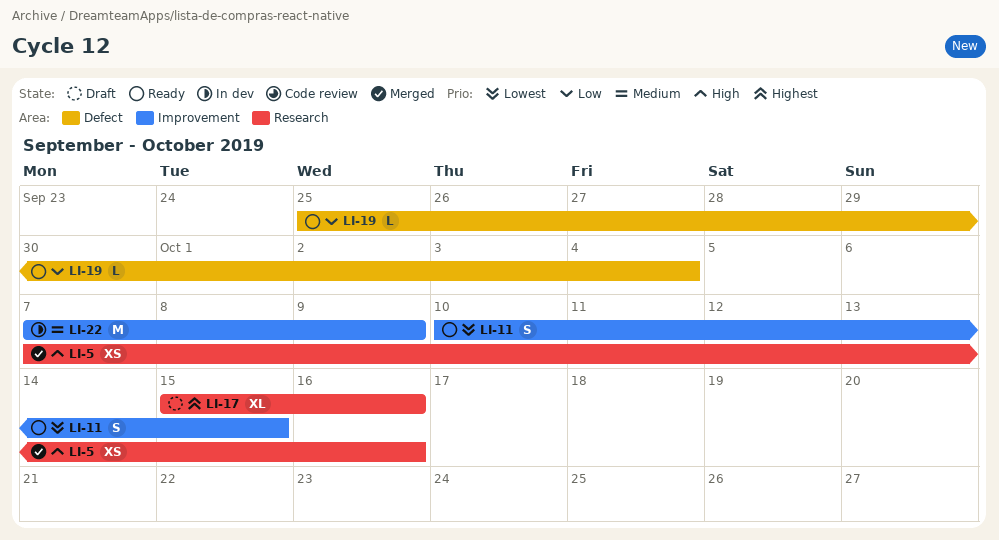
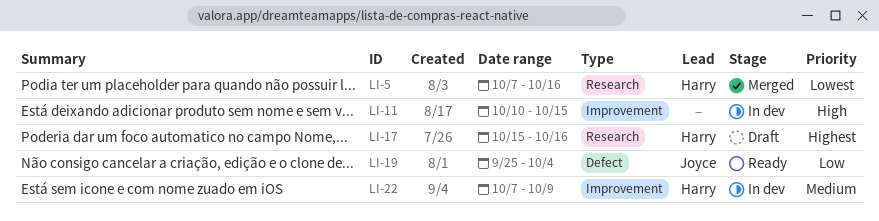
LI-5, priority: High -> Lowest
LI-11, status: Ready -> In dev
LI-11, priority: Lowest -> High

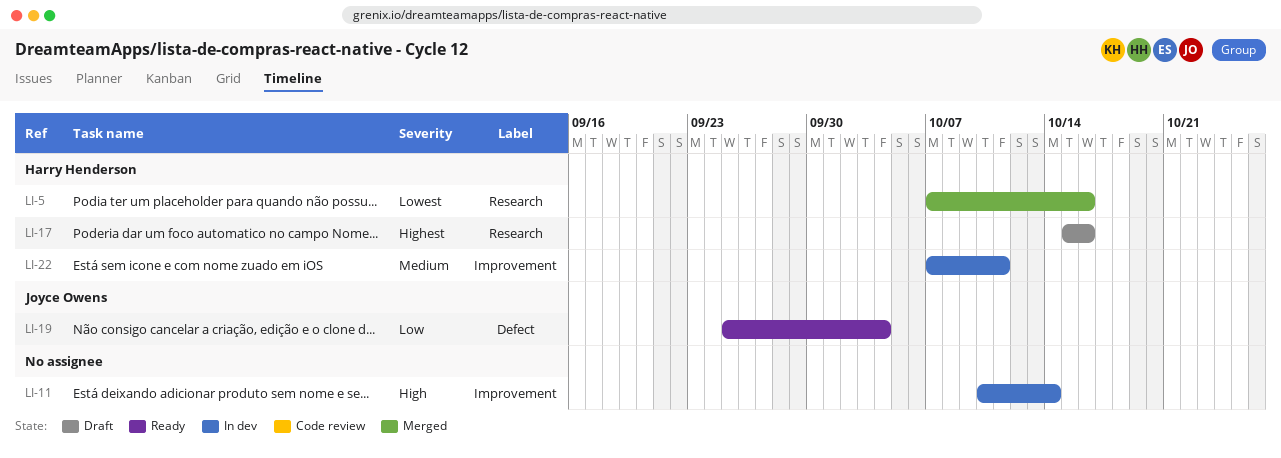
LI-11, due: Oct 15 -> Oct 14
LI-22, due: Oct 9 -> Oct 11

